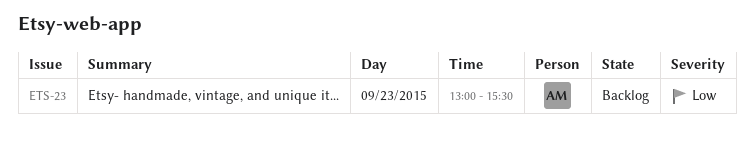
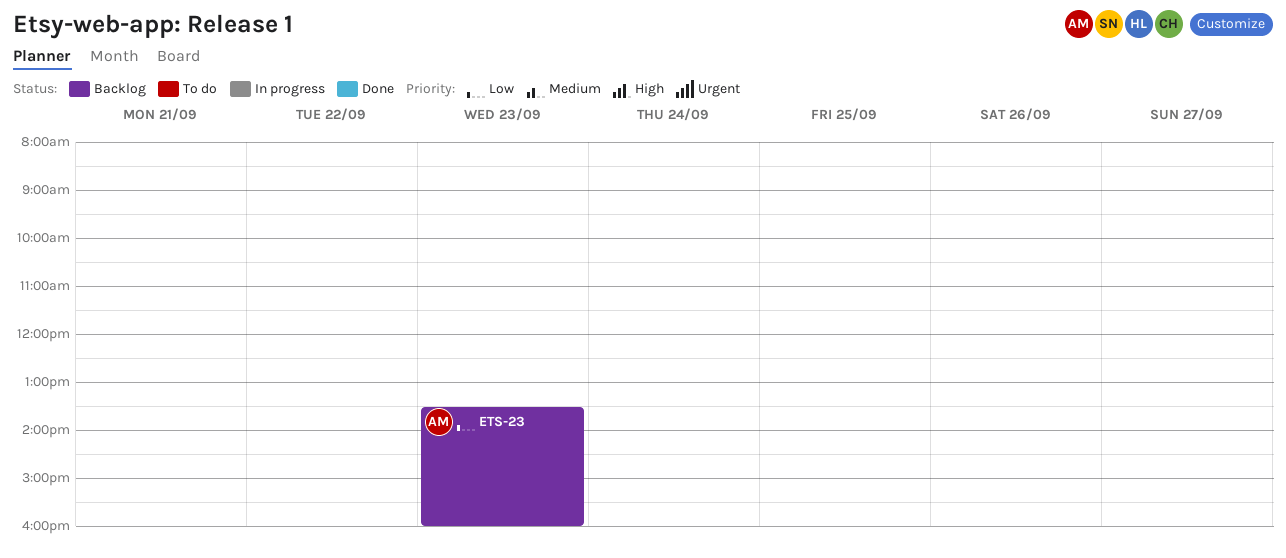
ETS-23, begins: 13:00 -> 13:30
ETS-23, ends: 15:30 -> 16:00

